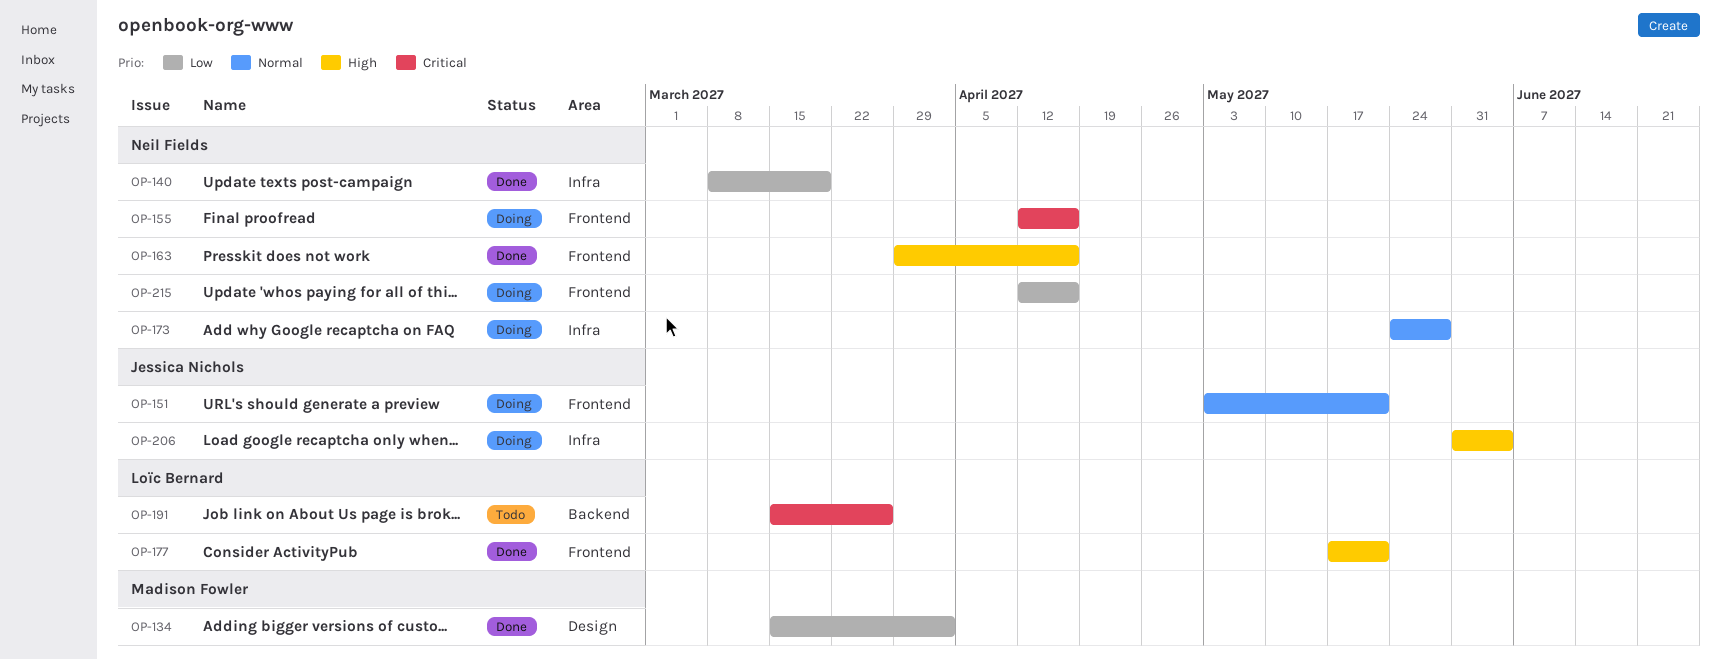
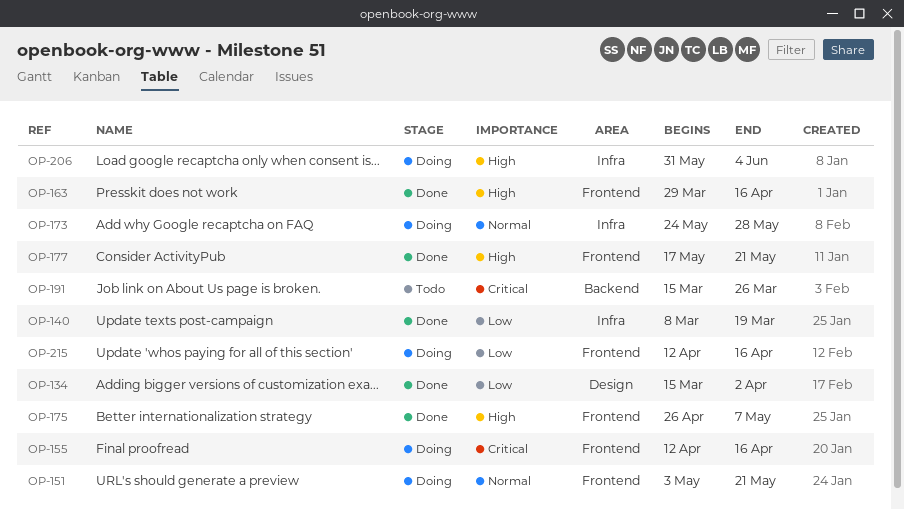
OP-175: none -> present

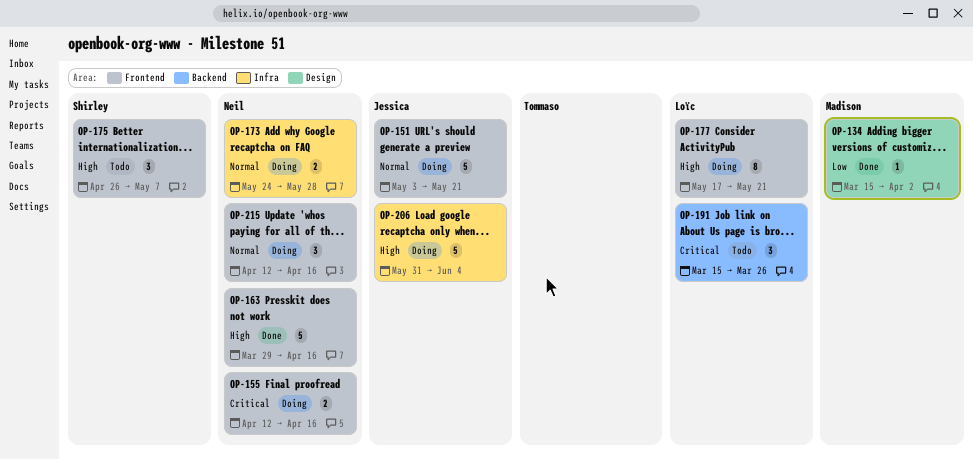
OP-140: present -> none
OP-175, status: Done -> Todo
OP-177, status: Done -> Doing
OP-215, priority: Low -> Normal

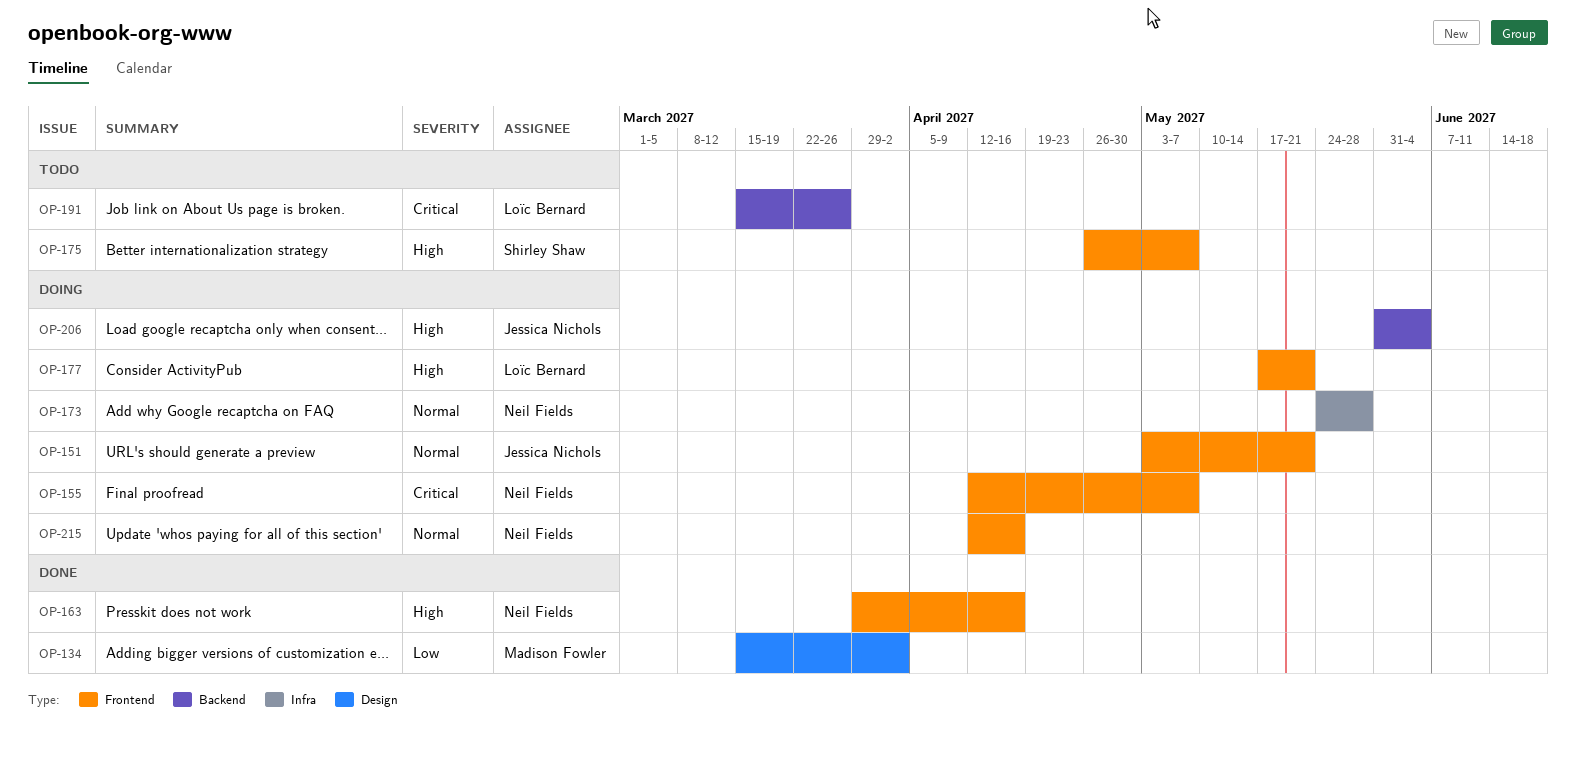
OP-155, due: Apr 16 -> May 7
OP-206, label: Infra -> Backend

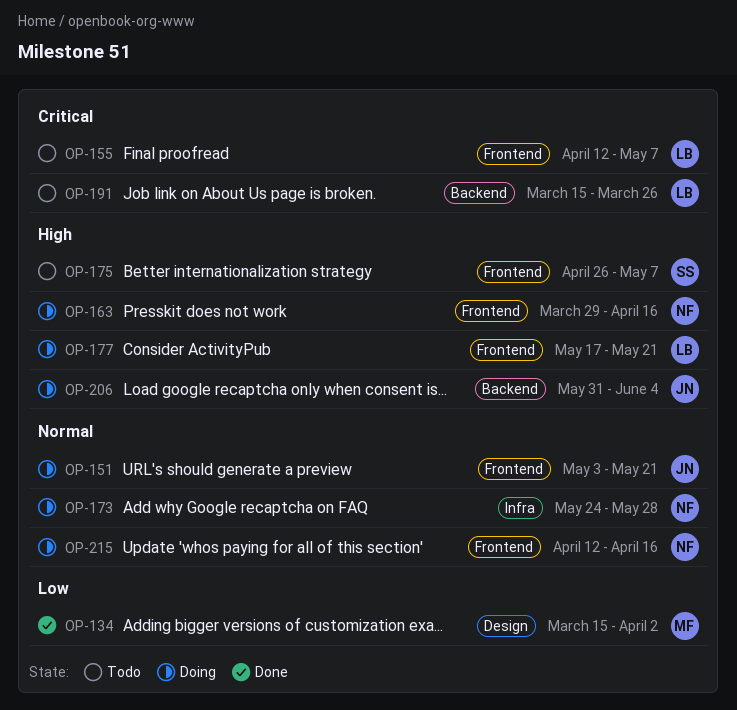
OP-155, status: Doing -> Todo
OP-155, owner: Neil Fields -> Loïc Bernard
OP-163, status: Done -> Doing

